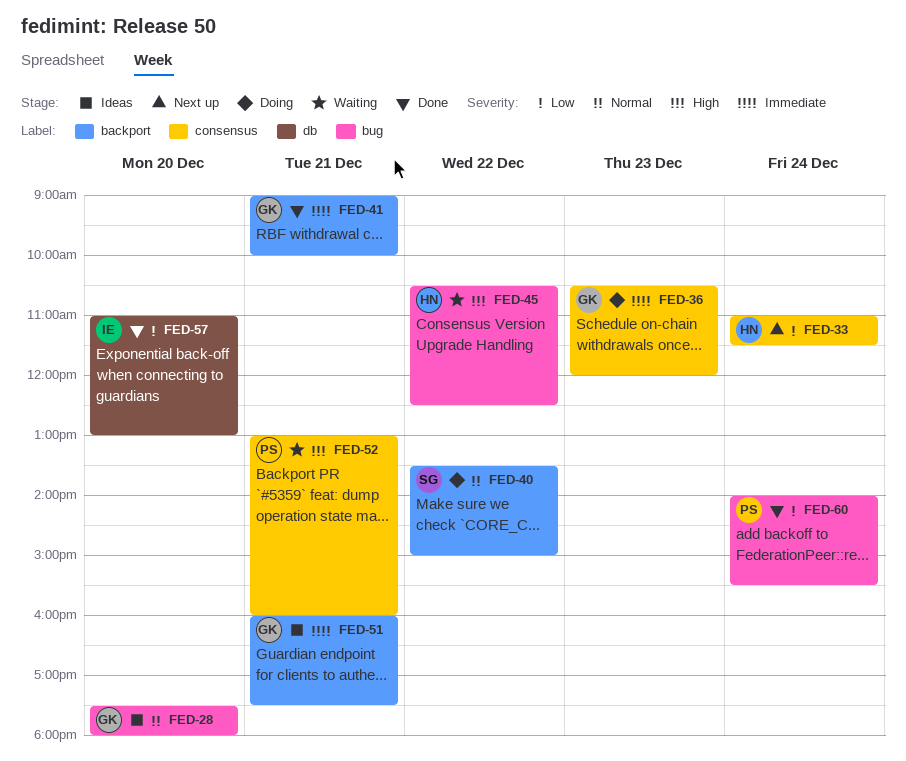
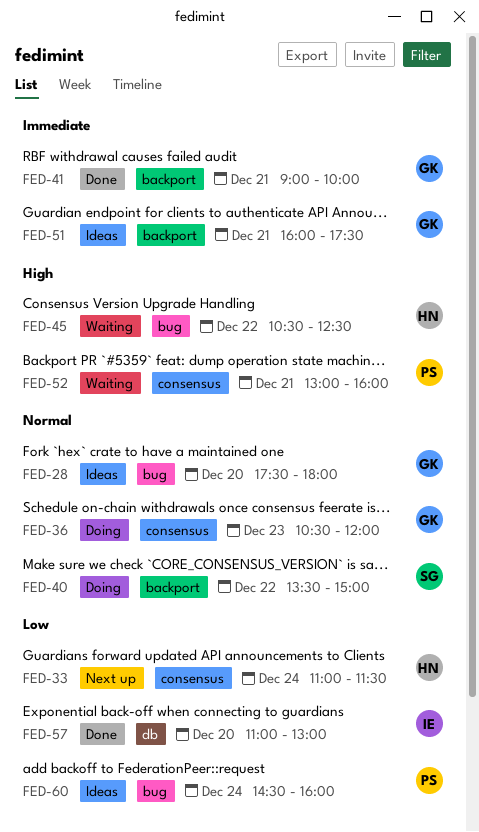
FED-36, priority: Immediate -> Normal
FED-60, status: Done -> Ideas
FED-60, begins: 14:00 -> 14:30
FED-60, ends: 15:30 -> 16:00

